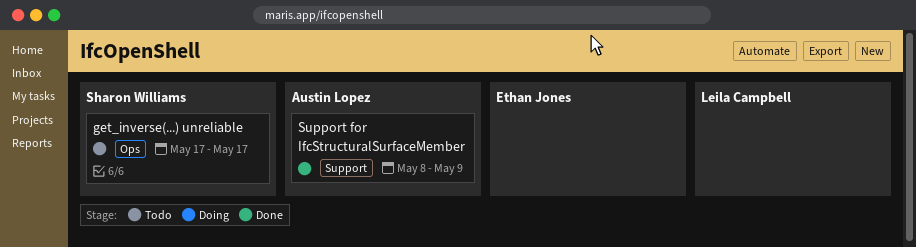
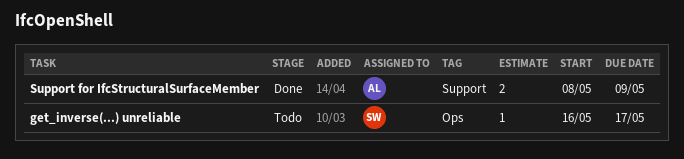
get_inverse(...) unreliable, start: May 17 -> May 16

